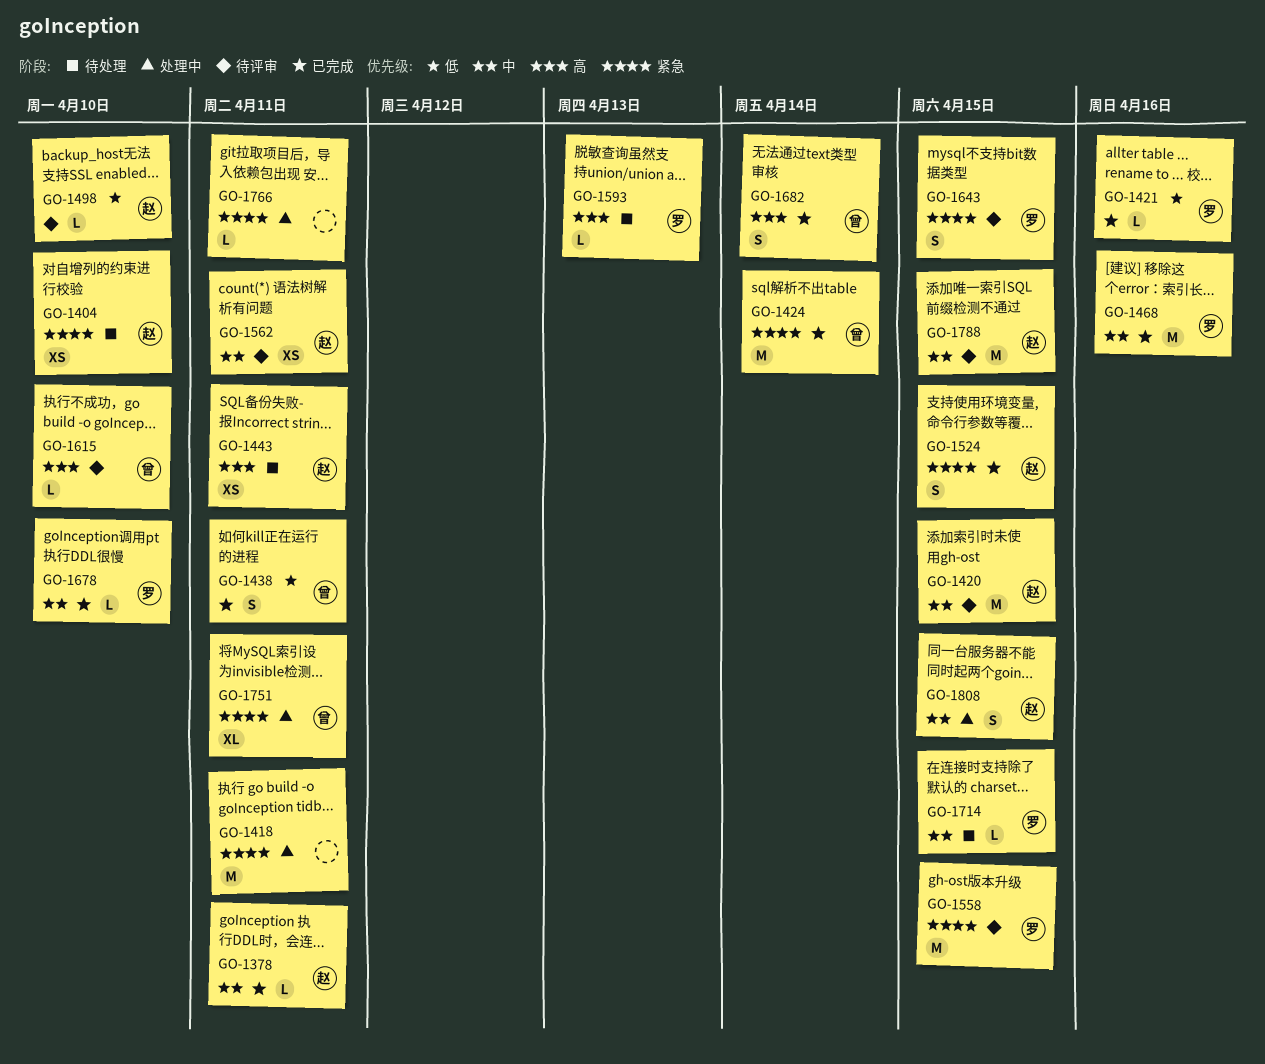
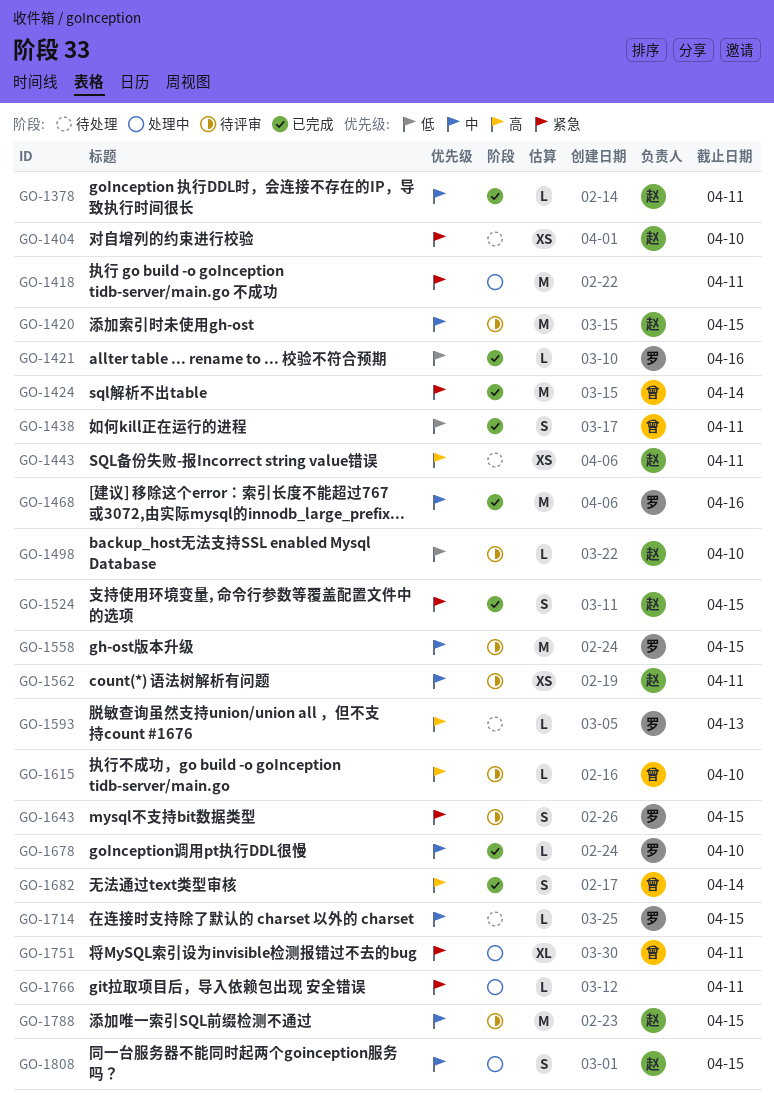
GO-1558, priority: 紧急 -> 中

